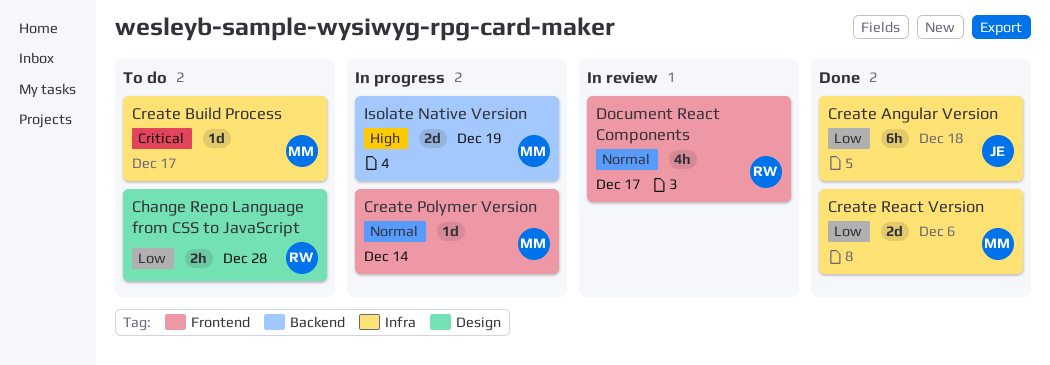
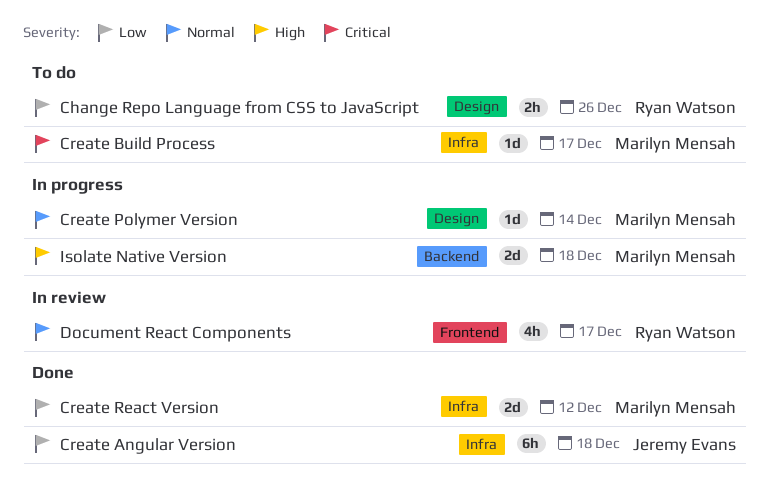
Change Repo Language from CSS to JavaScript, due: Dec 28 -> Dec 26
Create Polymer Version, label: Frontend -> Design
Create React Version, due: Dec 6 -> Dec 12
Isolate Native Version, due: Dec 19 -> Dec 18

